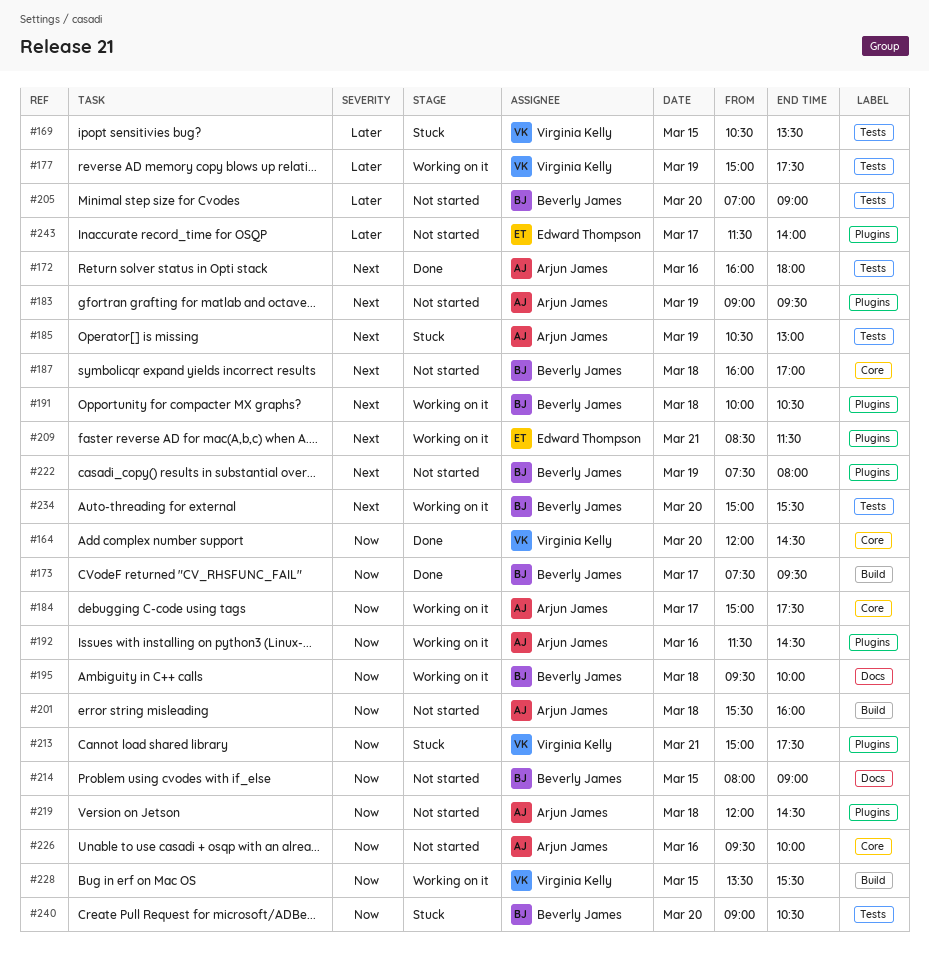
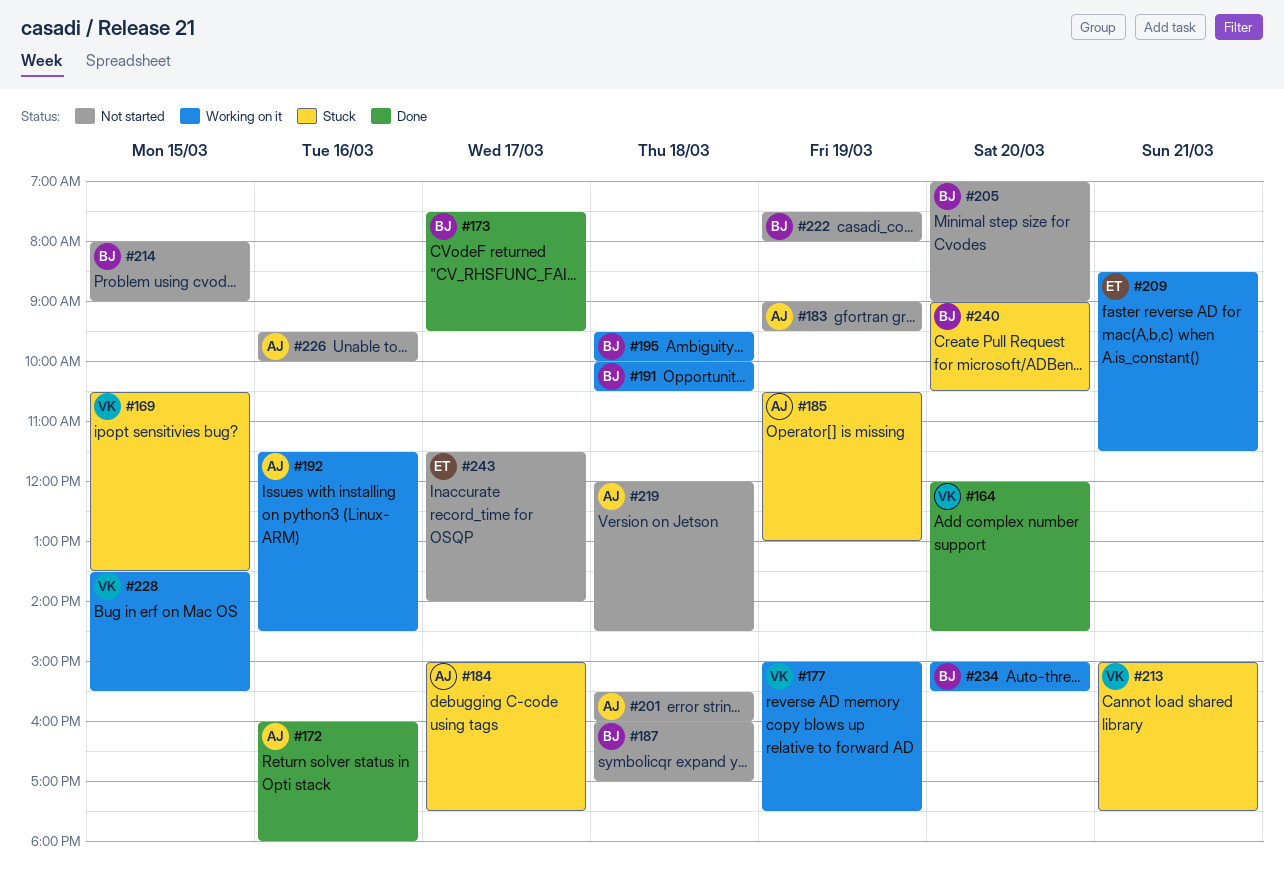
#184, status: Working on it -> Stuck

